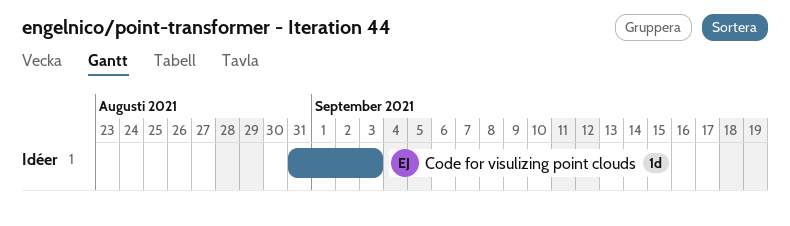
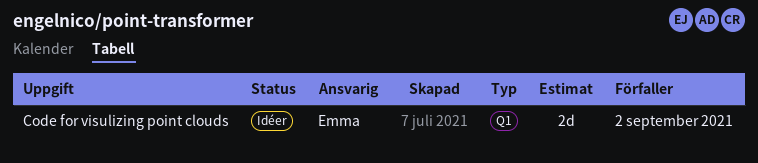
Code for visulizing point clouds, estimate: 1d -> 2d
Code for visulizing point clouds, due: Sep 3 -> Sep 2

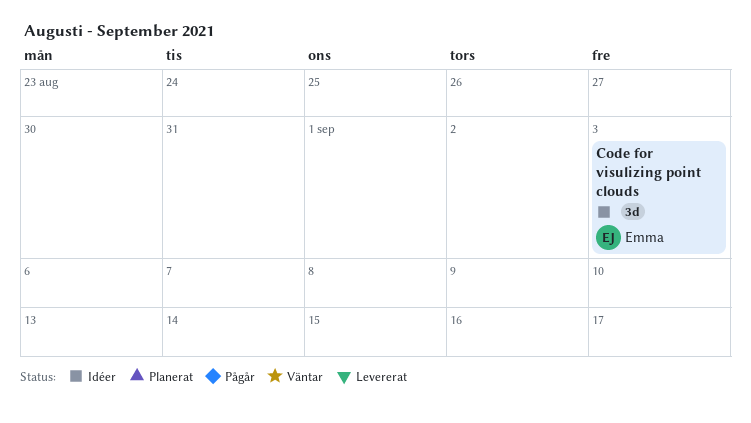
Code for visulizing point clouds, estimate: 2d -> 3d
Code for visulizing point clouds, due: Sep 2 -> Sep 3

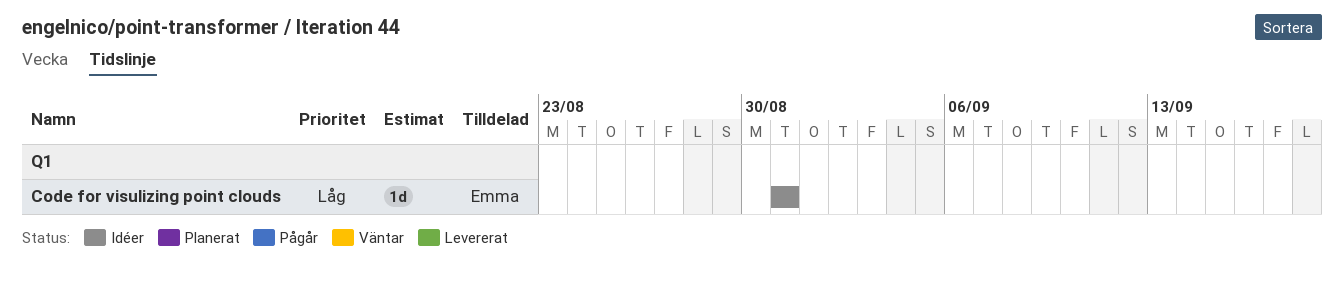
Code for visulizing point clouds, estimate: 3d -> 1d
Code for visulizing point clouds, due: Sep 3 -> Aug 31

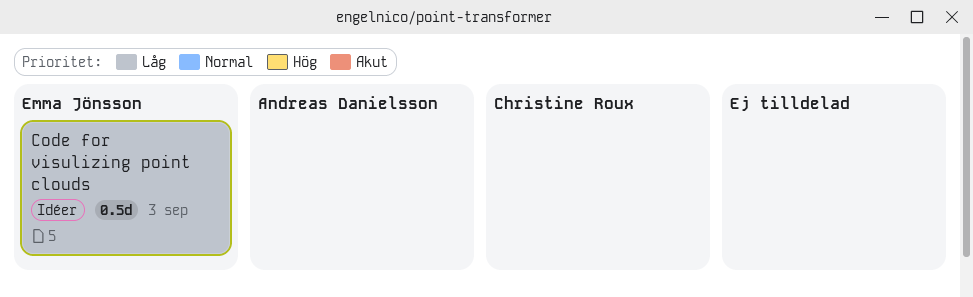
Code for visulizing point clouds, estimate: 1d -> 0.5d
Code for visulizing point clouds, due: Aug 31 -> Sep 3

